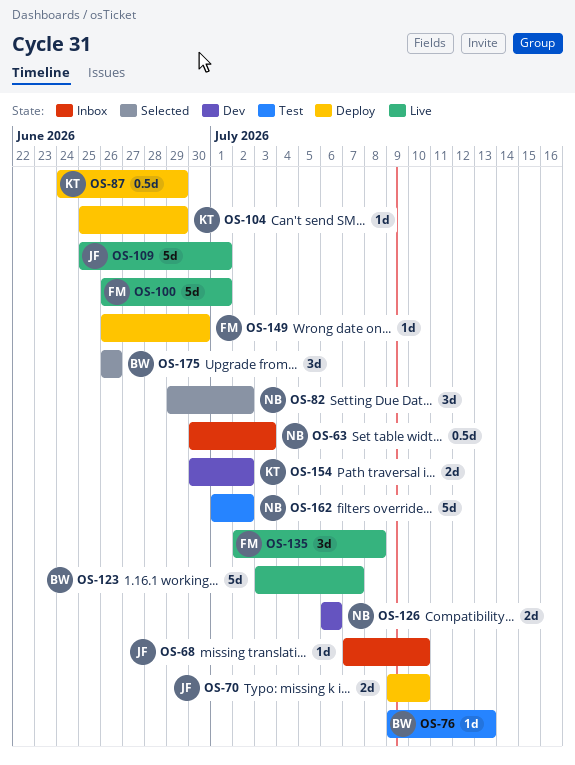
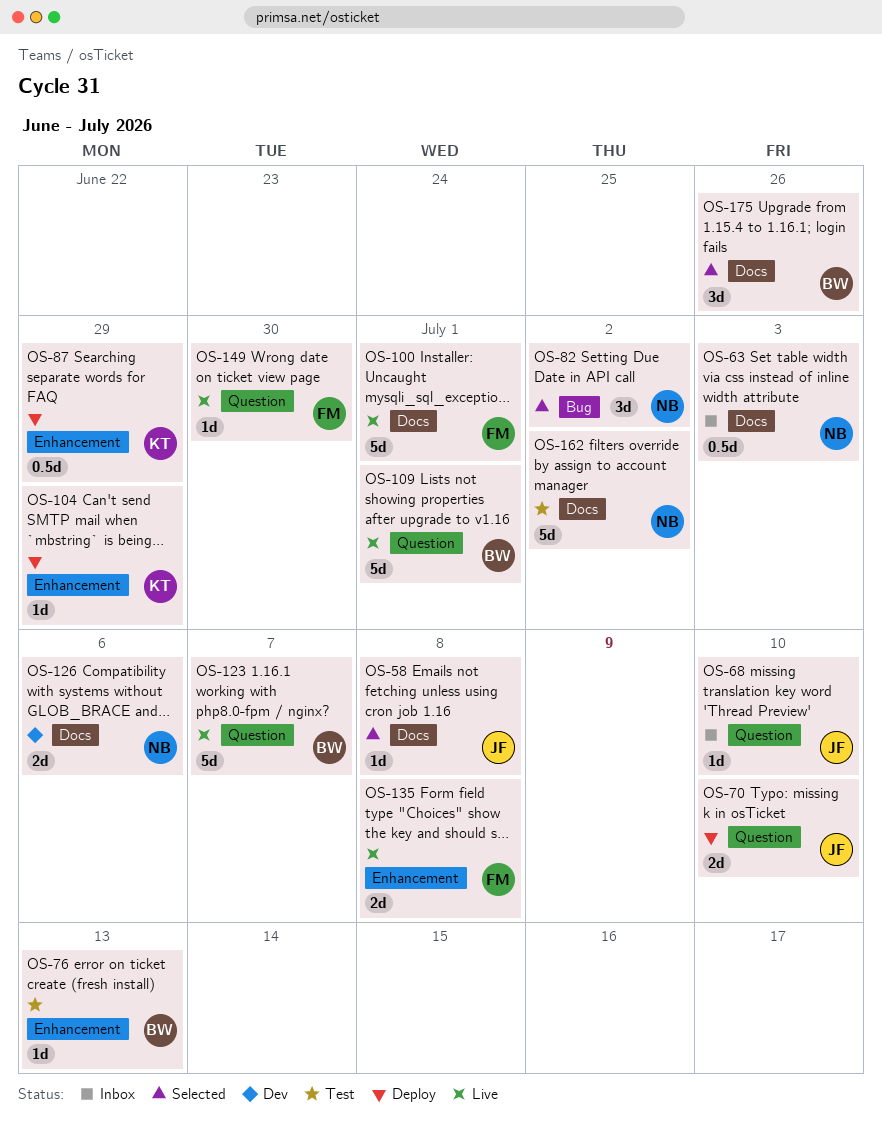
OS-58: none -> present
OS-109, owner: JF -> BW
OS-135, estimate: 3d -> 2d
OS-149, status: Deploy -> Live
OS-154: present -> none

